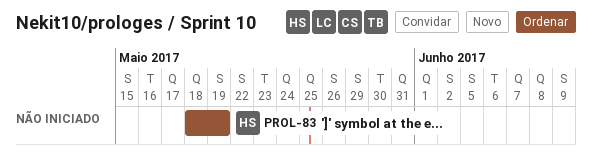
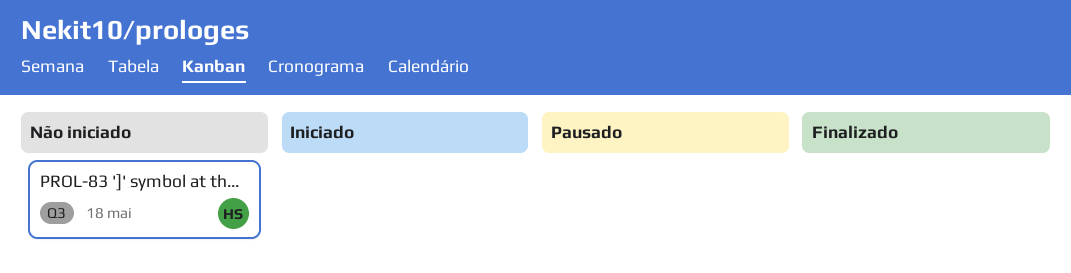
PROL-83, due: May 19 -> May 18

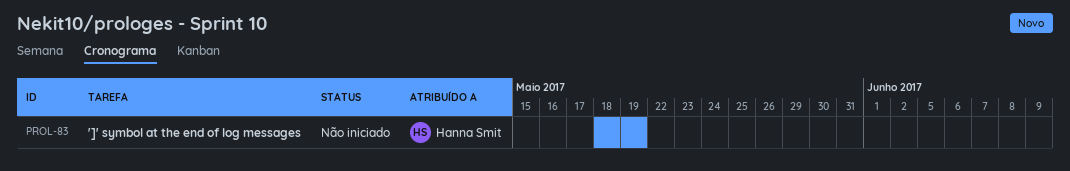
PROL-83, due: May 18 -> May 19

